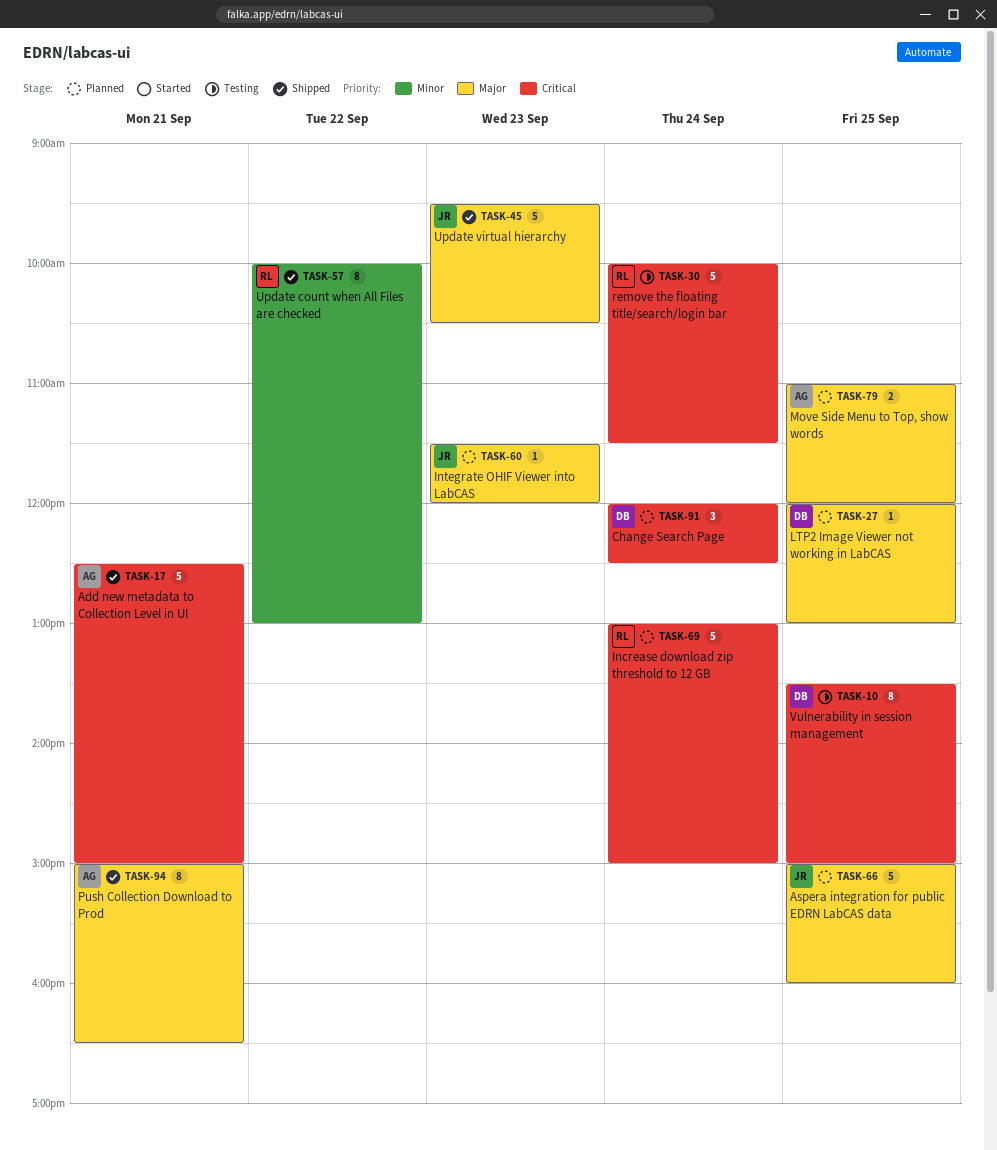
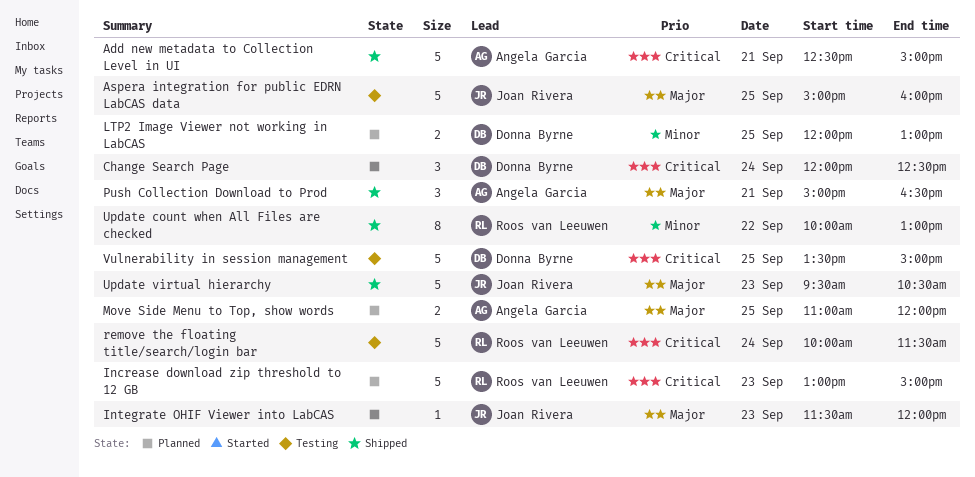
Aspera integration for public EDRN LabCAS data, status: Planned -> Testing
Increase download zip threshold to 12 GB, day: Sep 24 -> Sep 23
LTP2 Image Viewer not working in LabCAS, priority: Major -> Minor
LTP2 Image Viewer not working in LabCAS, estimate: 1 -> 2
Push Collection Download to Prod, estimate: 8 -> 3
Vulnerability in session management, estimate: 8 -> 5

